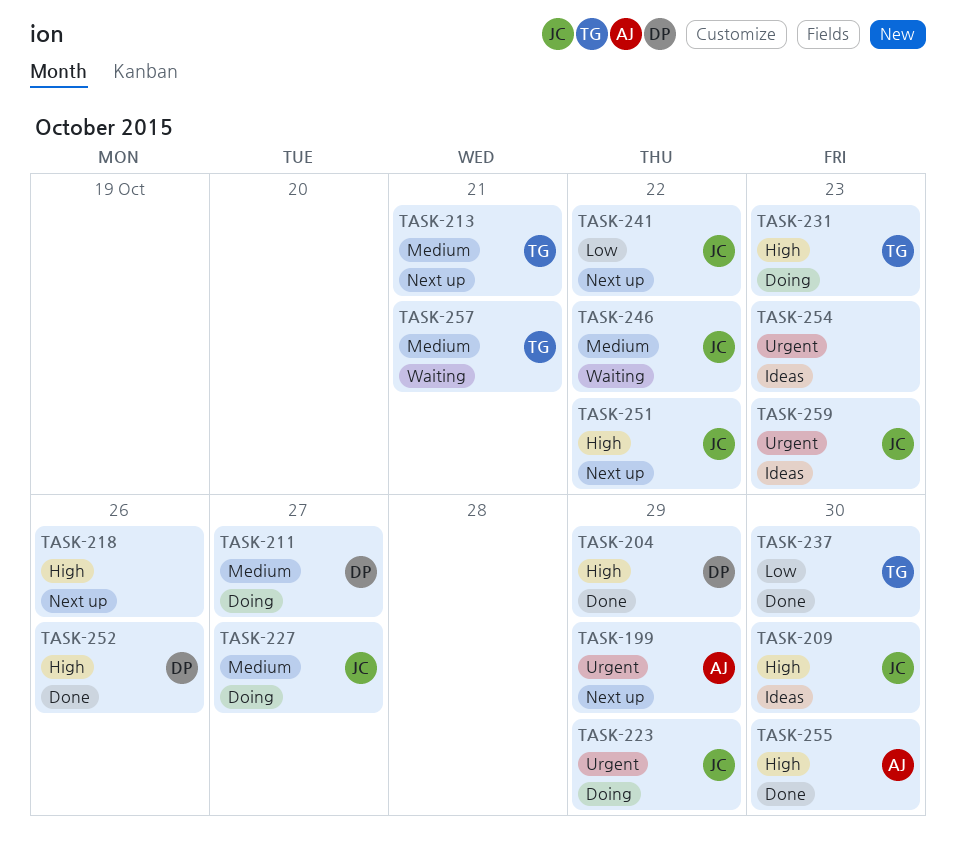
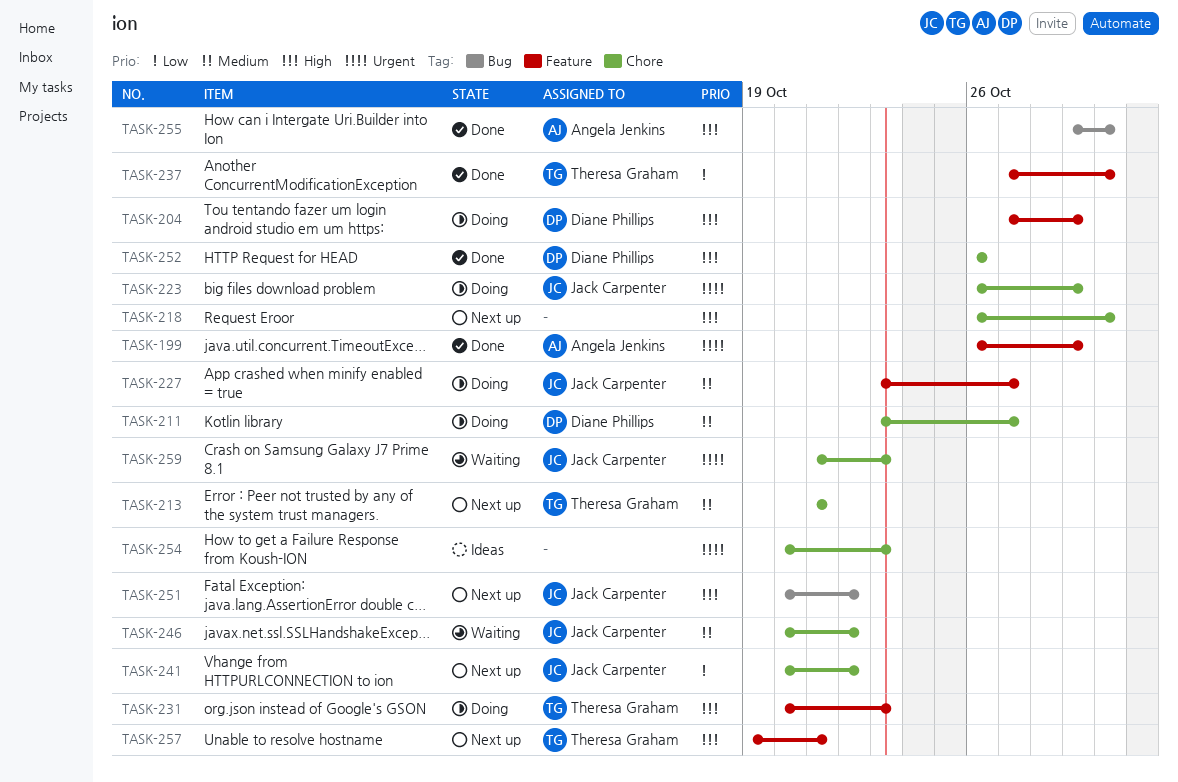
TASK-199, status: Next up -> Done
TASK-204, status: Done -> Doing
TASK-209: present -> none
TASK-218, due: Oct 26 -> Oct 30
TASK-257, status: Waiting -> Next up
TASK-257, priority: Medium -> High
TASK-259, status: Ideas -> Waiting

